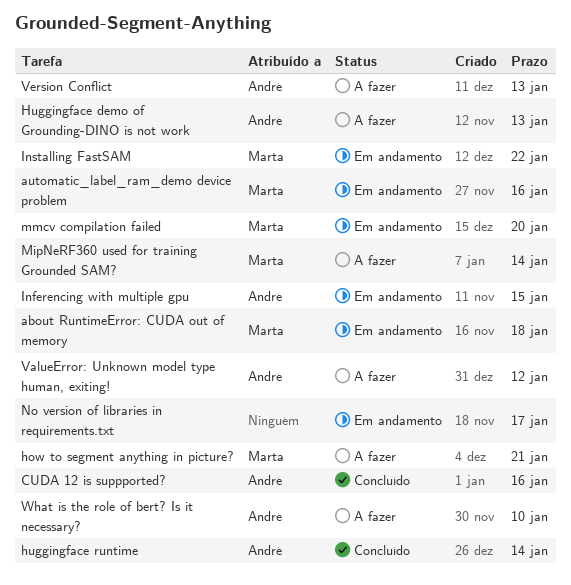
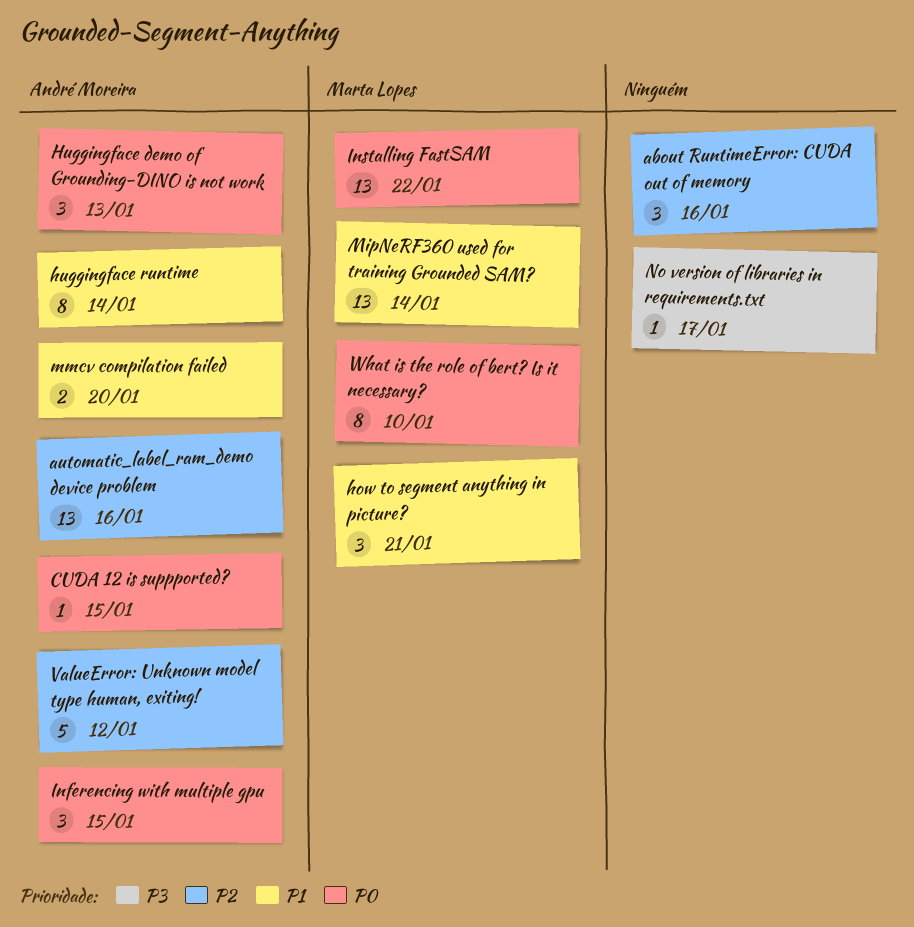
about RuntimeError: CUDA out of memory, owner: Marta Lopes -> none
about RuntimeError: CUDA out of memory, due: Jan 18 -> Jan 16
automatic_label_ram_demo device problem, owner: Marta Lopes -> André Moreira
CUDA 12 is suppported?, due: Jan 16 -> Jan 15
mmcv compilation failed, owner: Marta Lopes -> André Moreira
Version Conflict: present -> none
What is the role of bert? Is it necessary?, owner: André Moreira -> Marta Lopes

